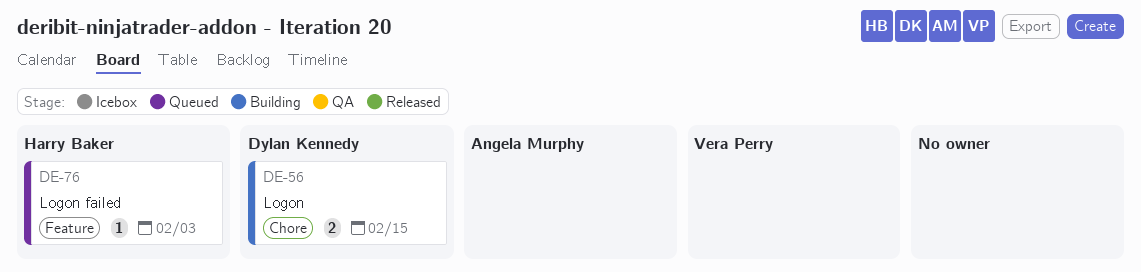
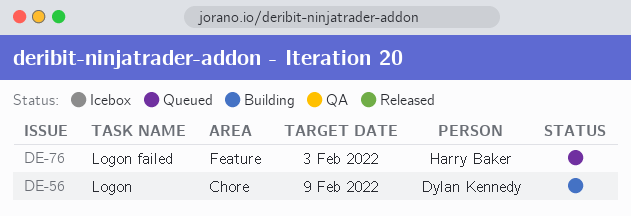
DE-56, due: Feb 15 -> Feb 9

